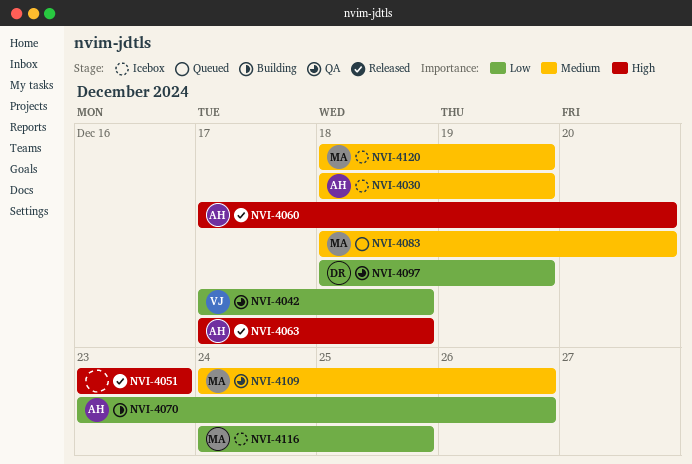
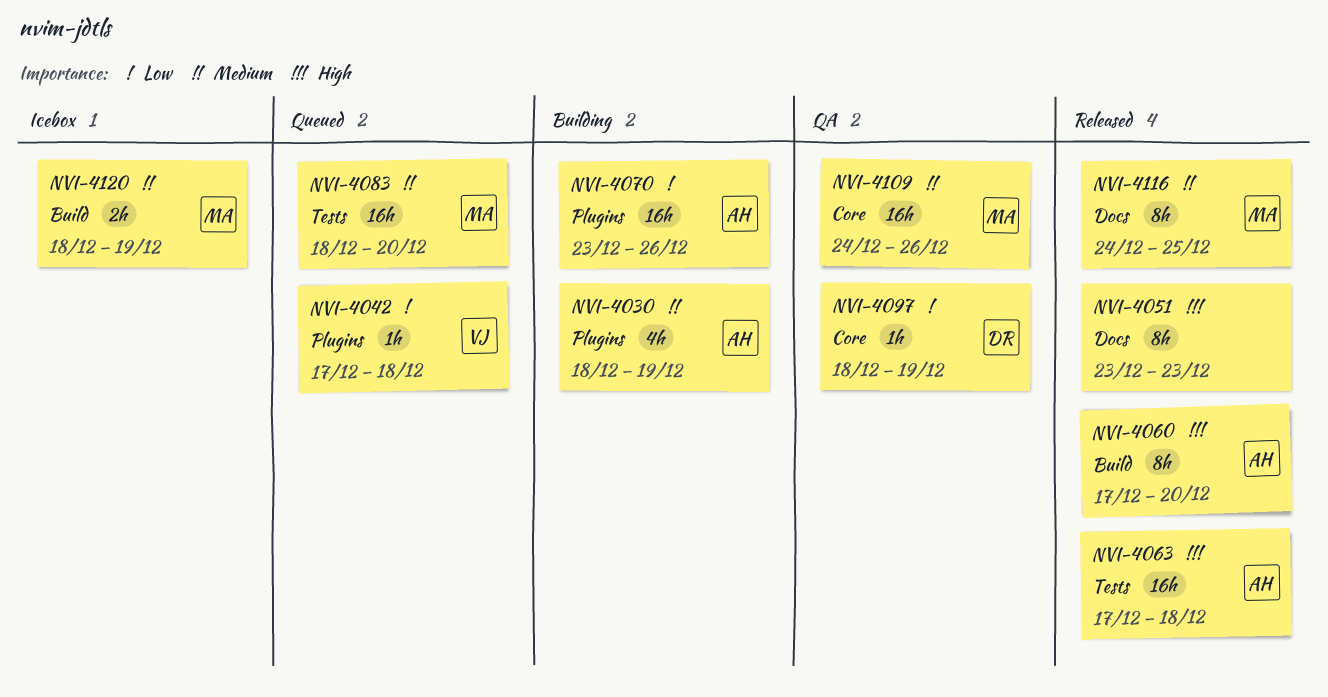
NVI-4030, status: Icebox -> Building
NVI-4042, status: QA -> Queued
NVI-4116, status: Icebox -> Released
NVI-4116, priority: Low -> Medium

